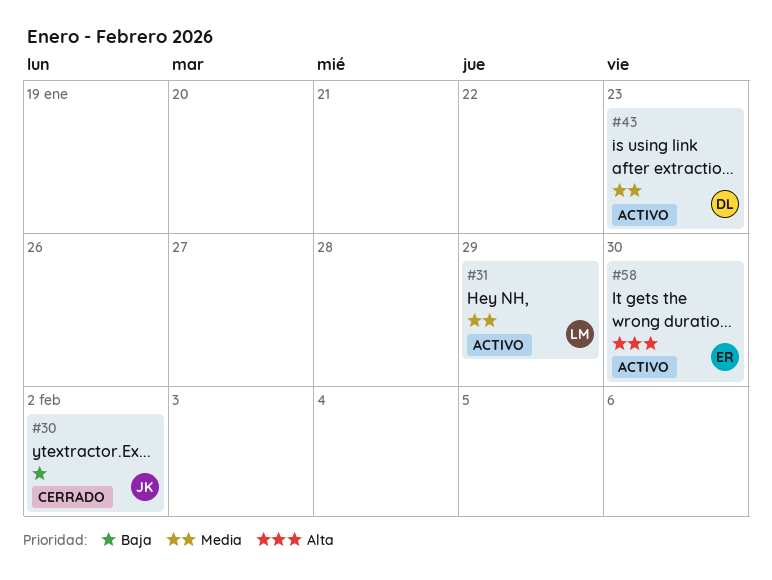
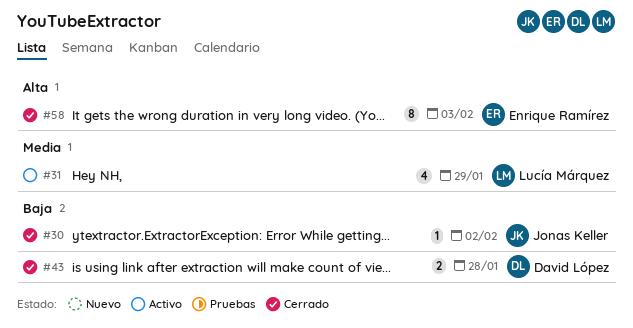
#43, status: Activo -> Cerrado
#43, priority: Media -> Baja
#43, due: Jan 23 -> Jan 28
#58, status: Activo -> Cerrado
#58, due: Jan 30 -> Feb 3

